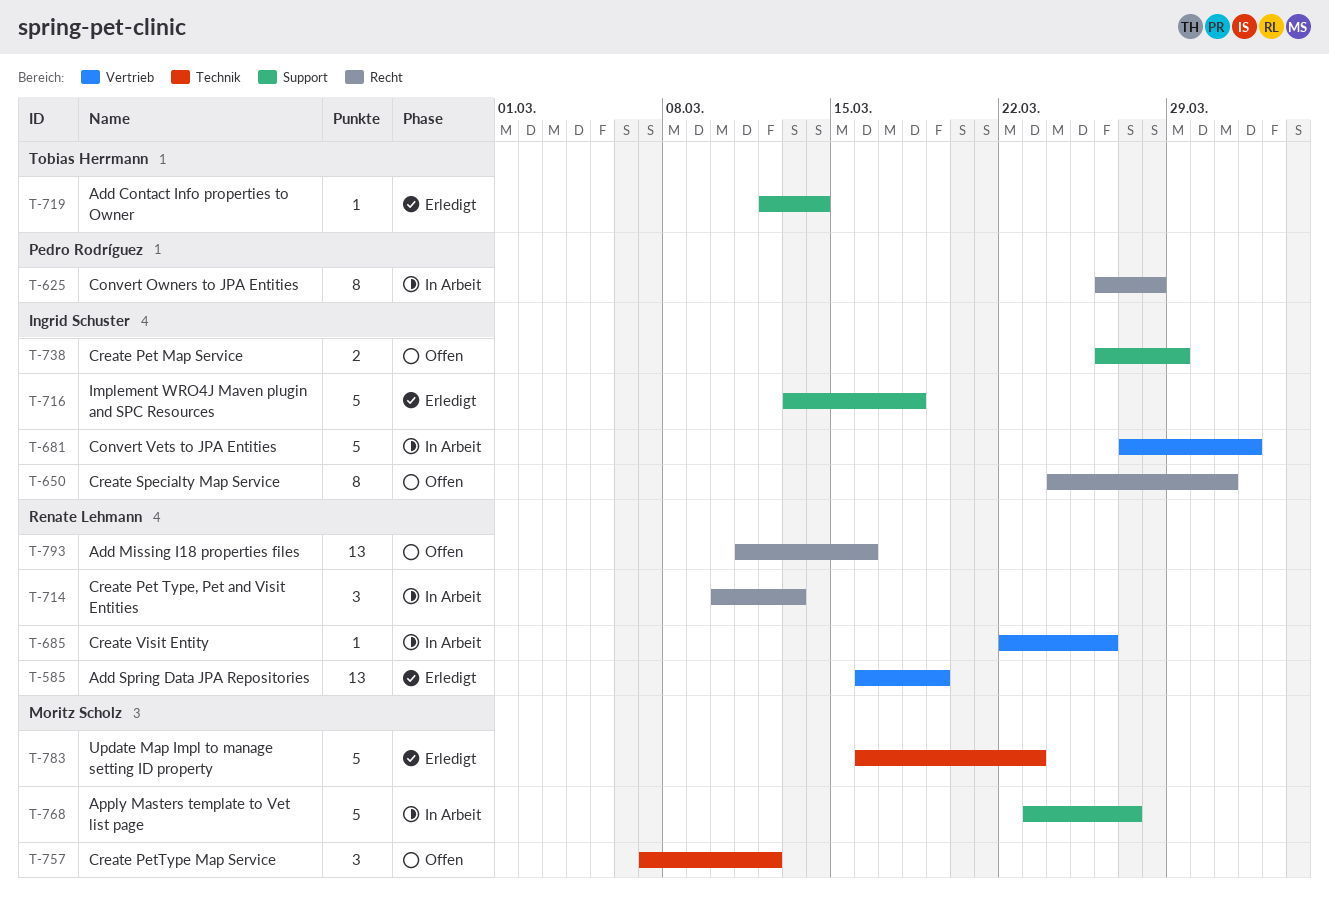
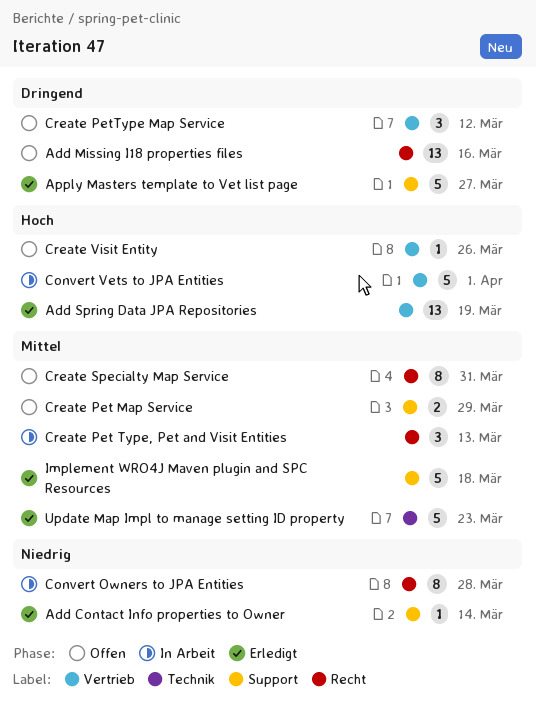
Apply Masters template to Vet list page, status: In Arbeit -> Erledigt
Create PetType Map Service, label: Technik -> Vertrieb
Create Visit Entity, status: In Arbeit -> Offen

